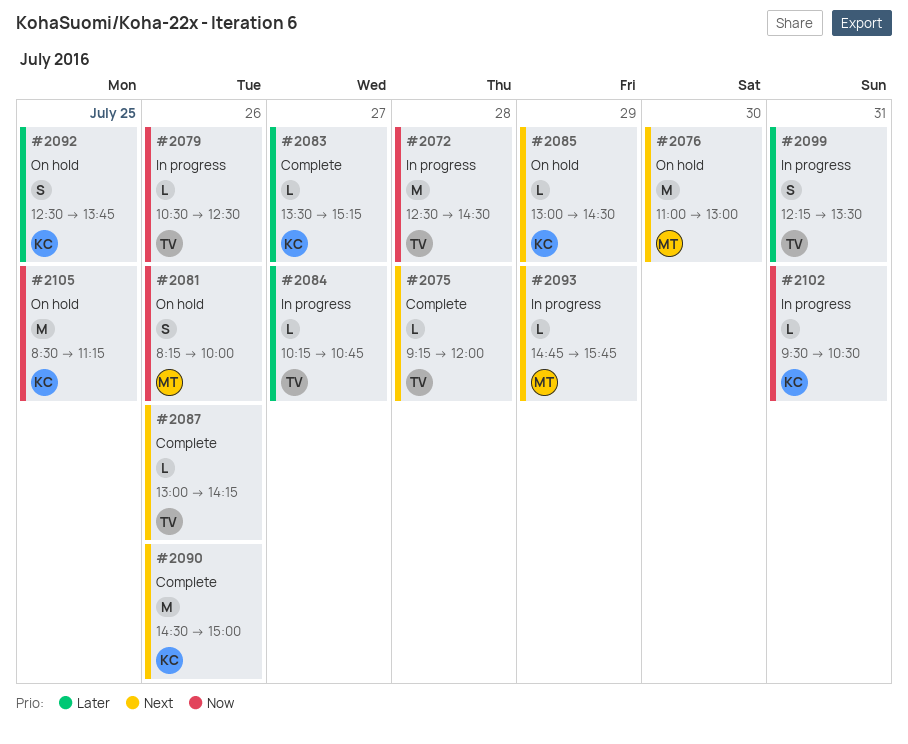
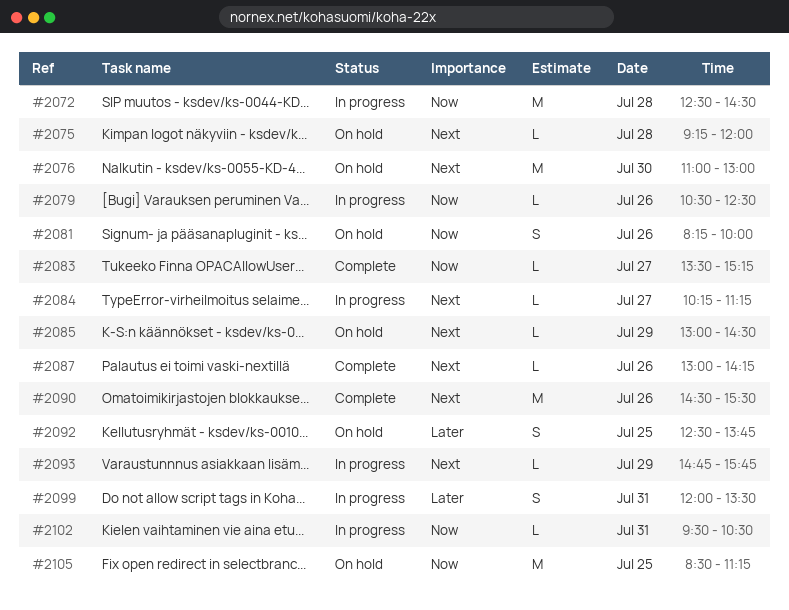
#2075, status: Complete -> On hold
#2083, priority: Later -> Now
#2084, priority: Later -> Next
#2084, ends: 10:45 -> 11:15
#2090, ends: 15:00 -> 15:30
#2099, begins: 12:15 -> 12:00

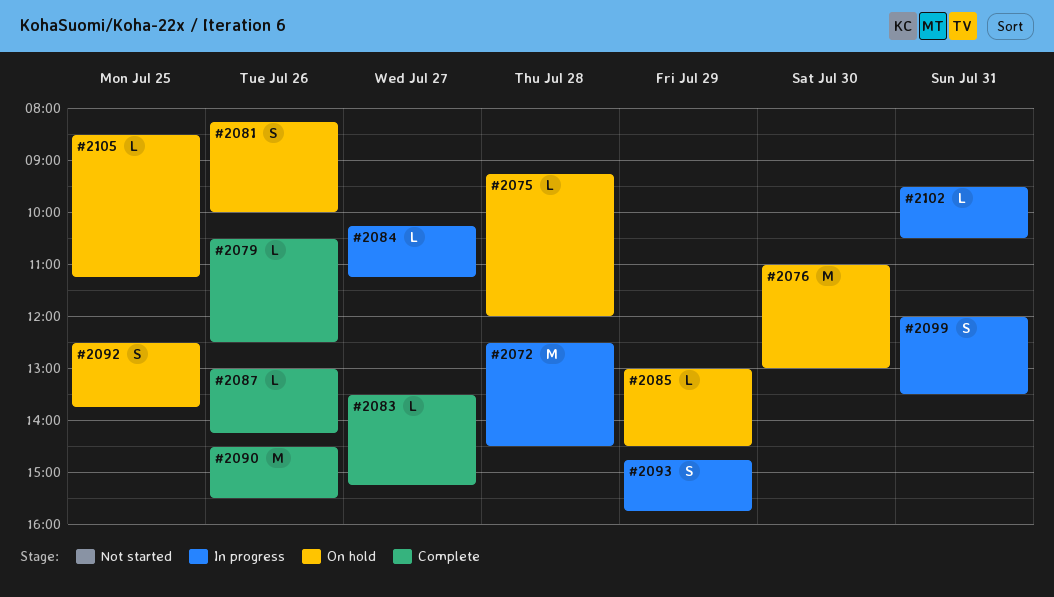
#2079, status: In progress -> Complete
#2093, estimate: L -> S
#2105, estimate: M -> L

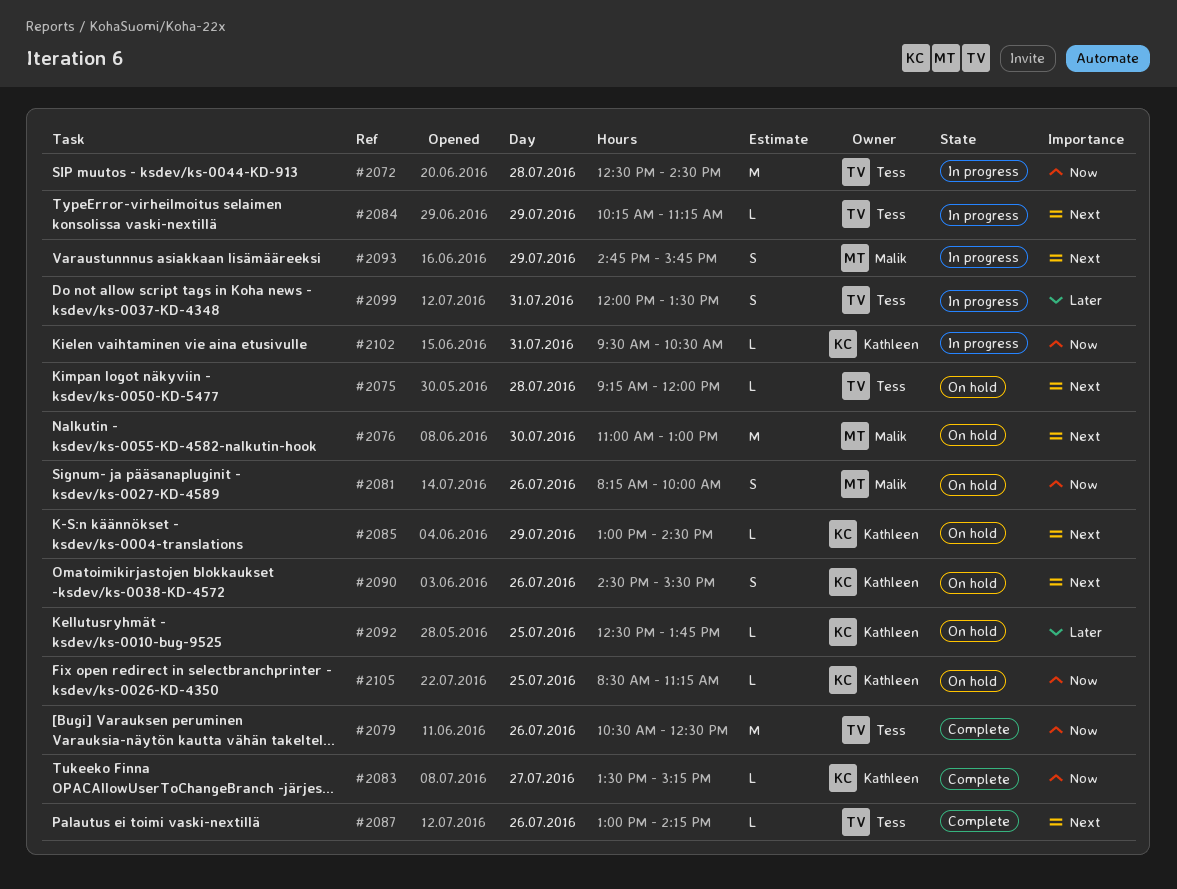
#2079, estimate: L -> M
#2084, day: Jul 27 -> Jul 29
#2090, status: Complete -> On hold
#2090, estimate: M -> S
#2092, estimate: S -> L

